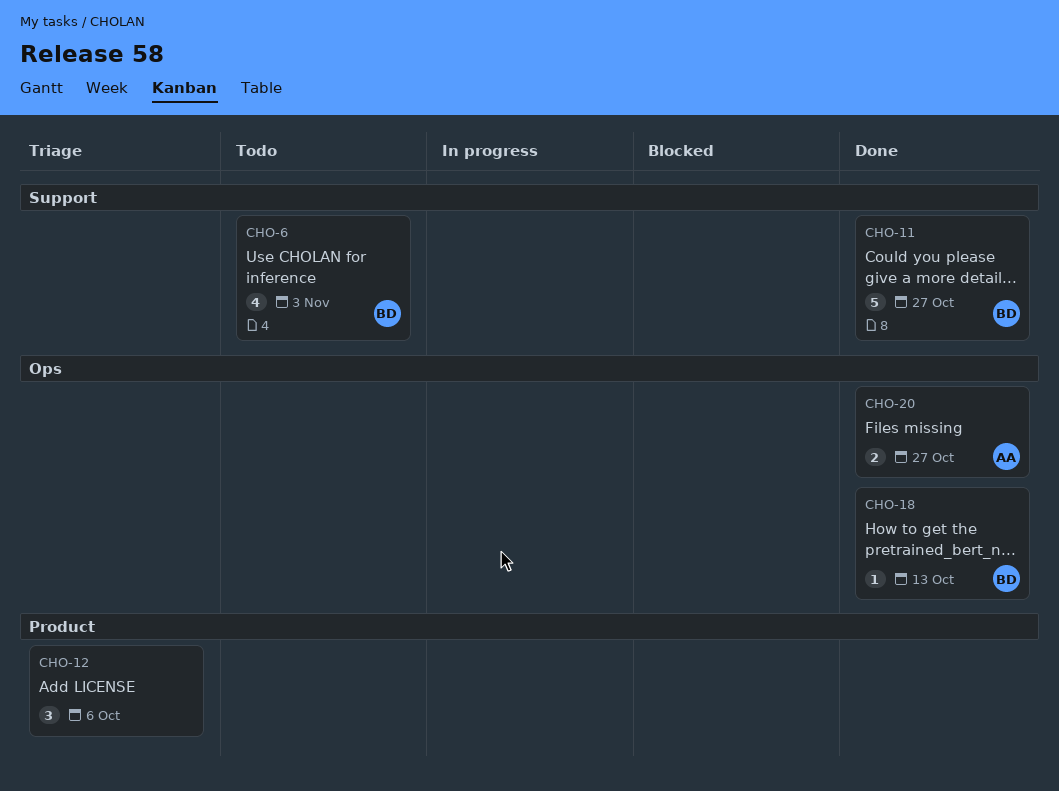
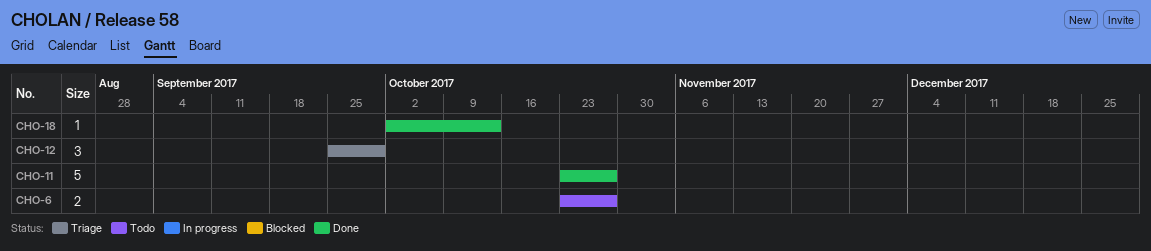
CHO-6, estimate: 4 -> 2
CHO-6, due: Nov 3 -> Oct 27
CHO-12, due: Oct 6 -> Sep 29
CHO-20: present -> none

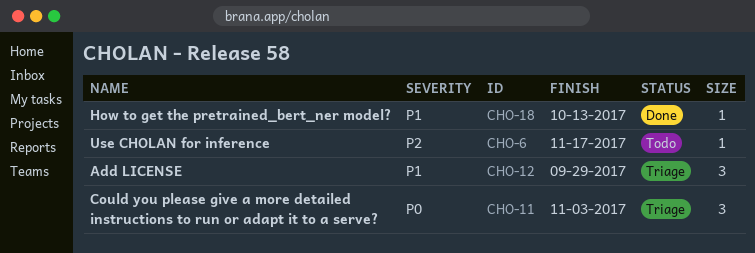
CHO-6, estimate: 2 -> 1
CHO-6, due: Oct 27 -> Nov 17
CHO-11, status: Done -> Triage
CHO-11, estimate: 5 -> 3
CHO-11, due: Oct 27 -> Nov 3

